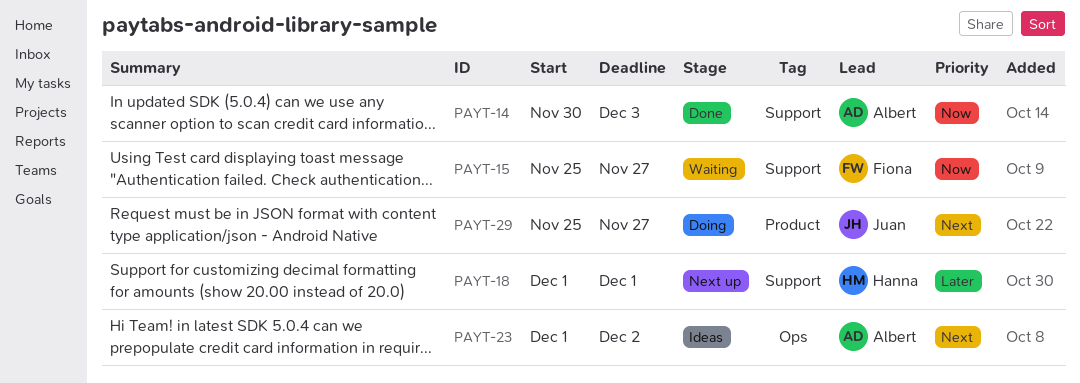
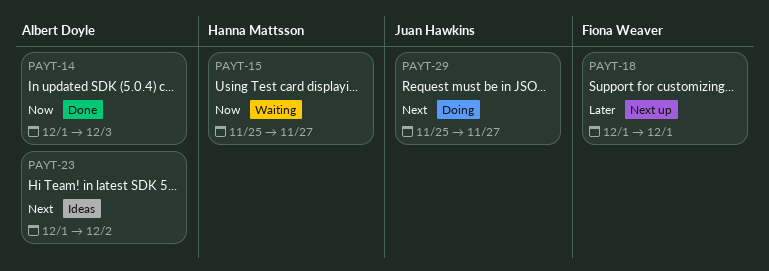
PAYT-14, start: Nov 30 -> Dec 1
PAYT-15, owner: Fiona Weaver -> Hanna Mattsson
PAYT-18, owner: Hanna Mattsson -> Fiona Weaver

